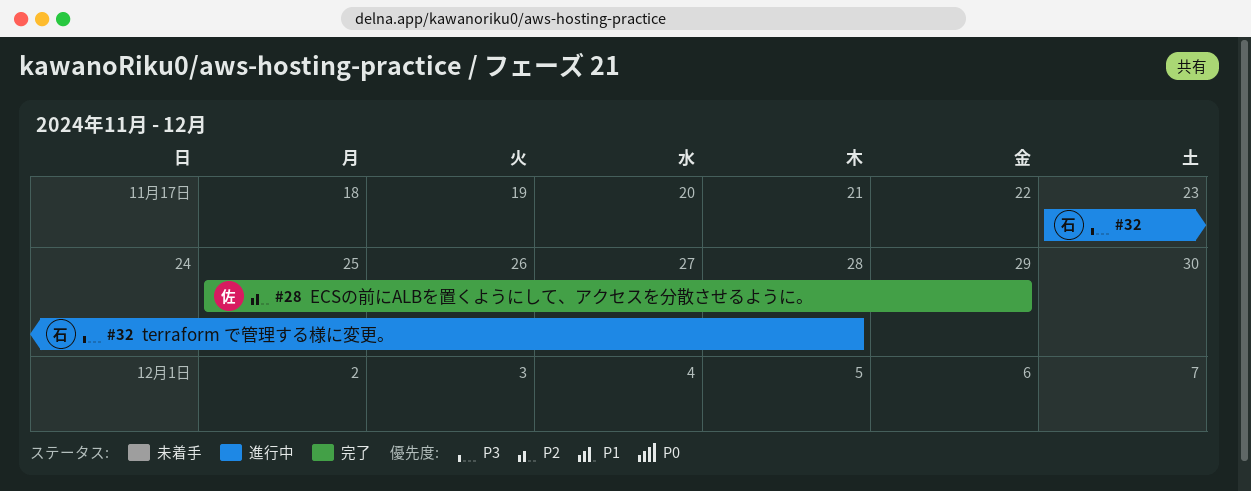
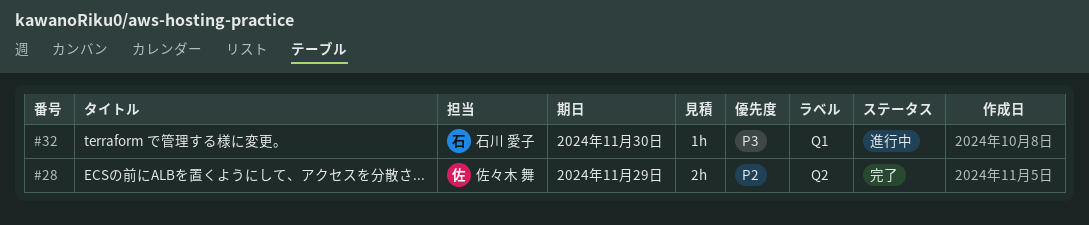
#32, due: Nov 28 -> Nov 30

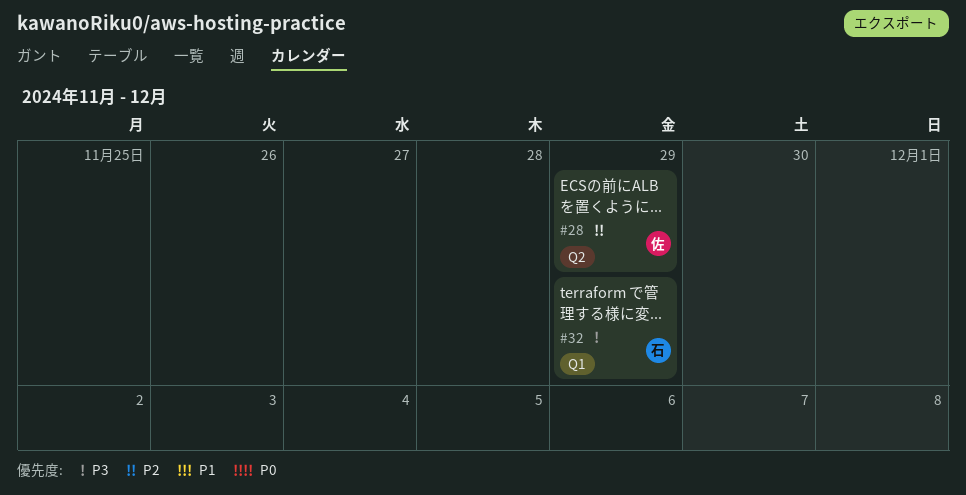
#32, due: Nov 30 -> Nov 29

